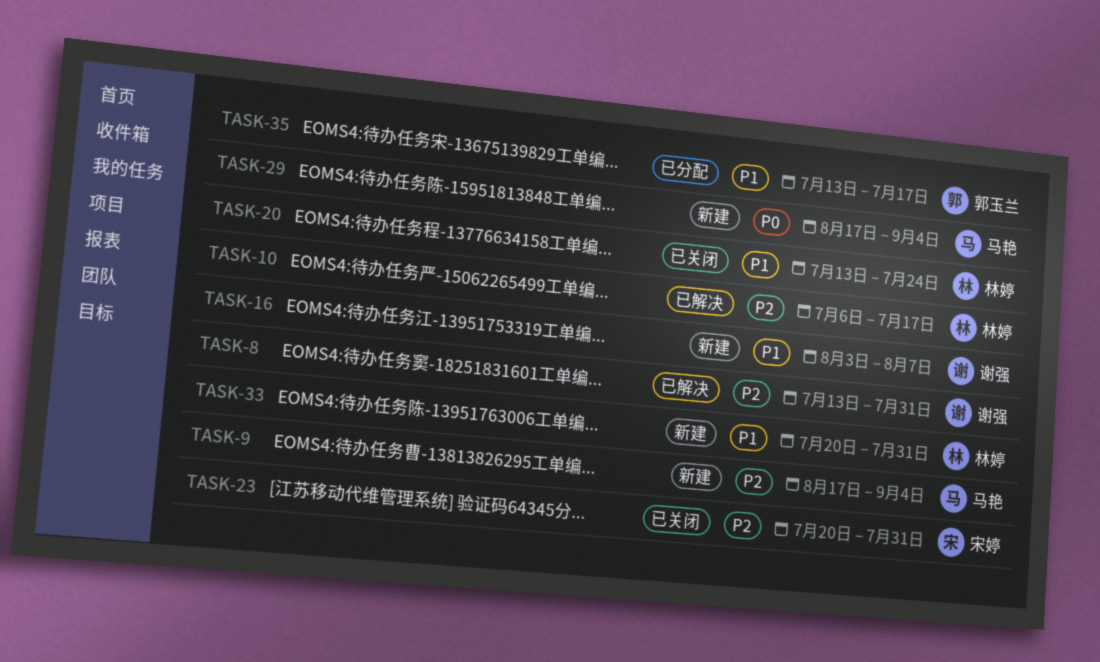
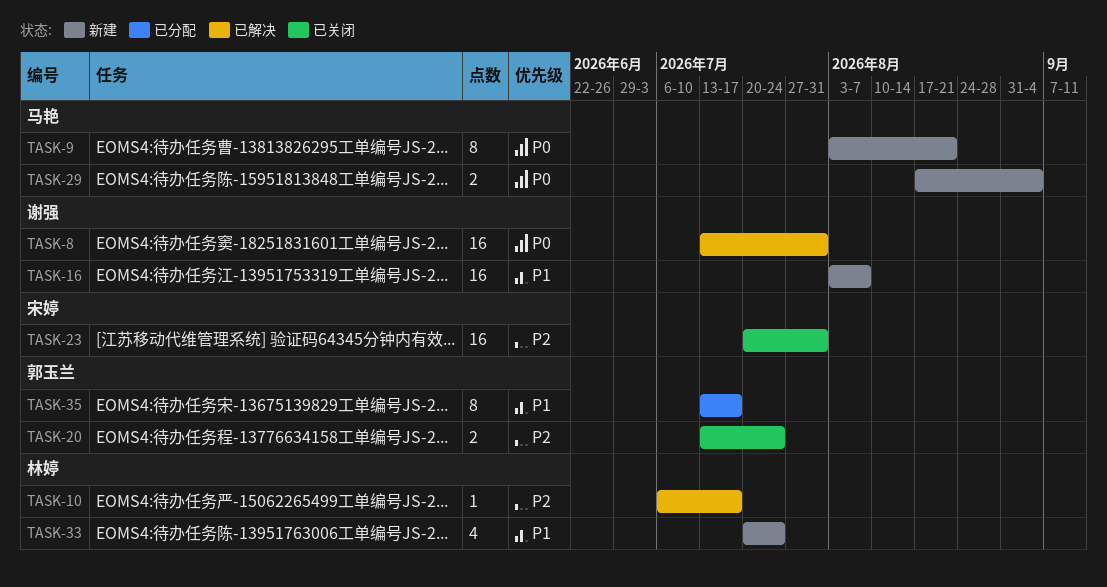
TASK-8, priority: P2 -> P0
TASK-9, priority: P2 -> P0
TASK-9, start: Aug 17 -> Aug 3
TASK-9, due: Sep 4 -> Aug 21
TASK-20, owner: 林婷 -> 郭玉兰
TASK-20, priority: P1 -> P2
TASK-33, due: Jul 31 -> Jul 24

